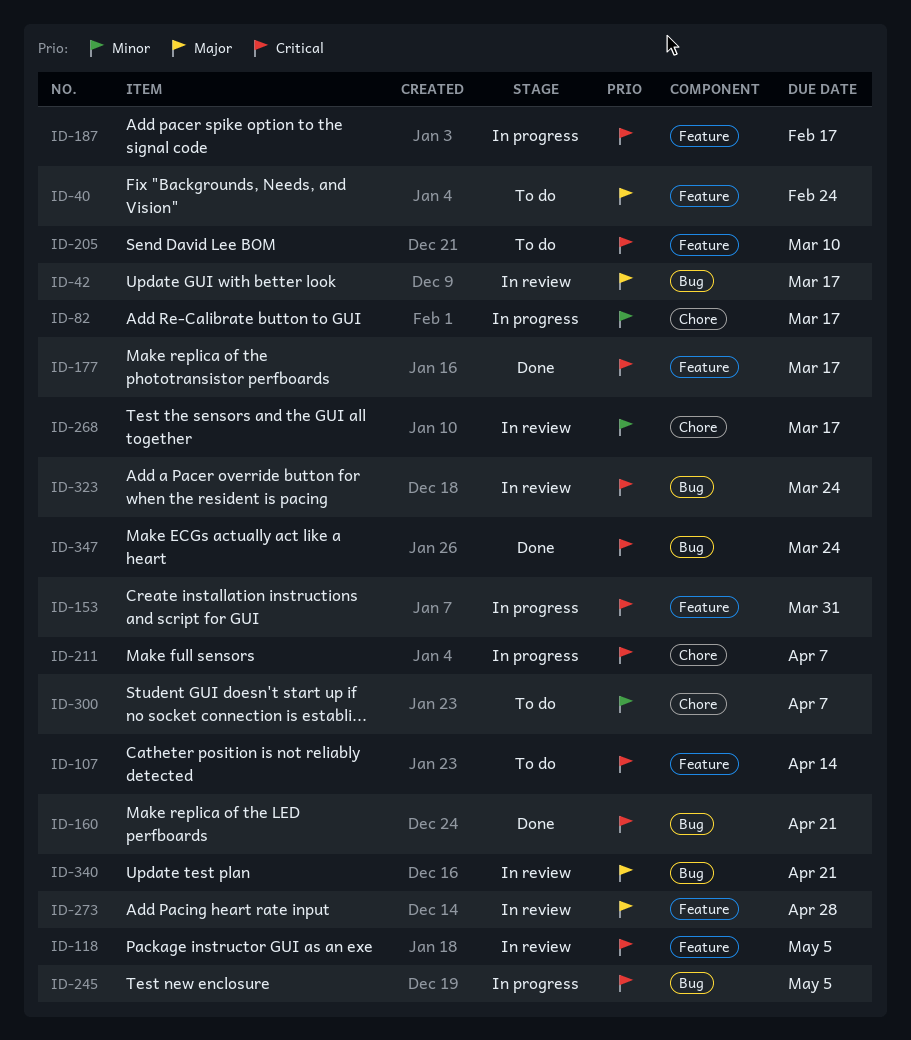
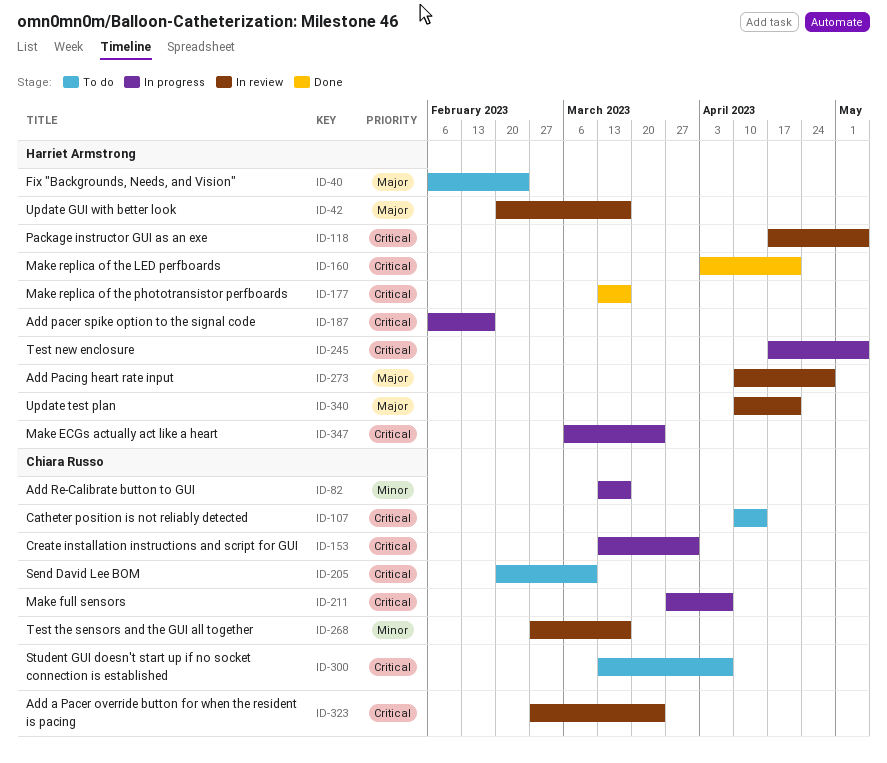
ID-300, priority: Minor -> Critical
ID-347, status: Done -> In progress

